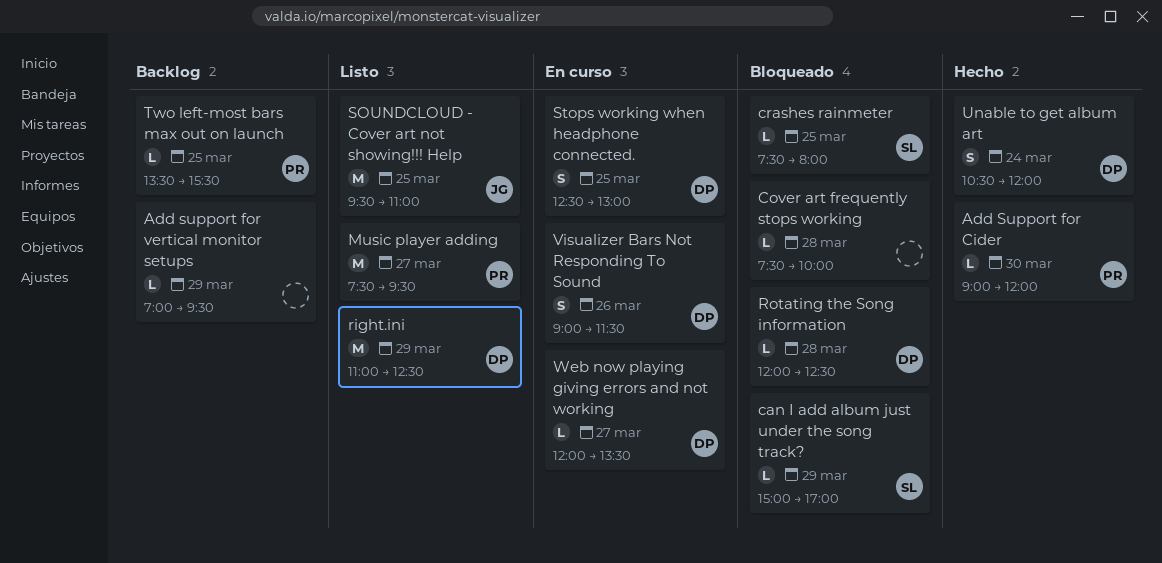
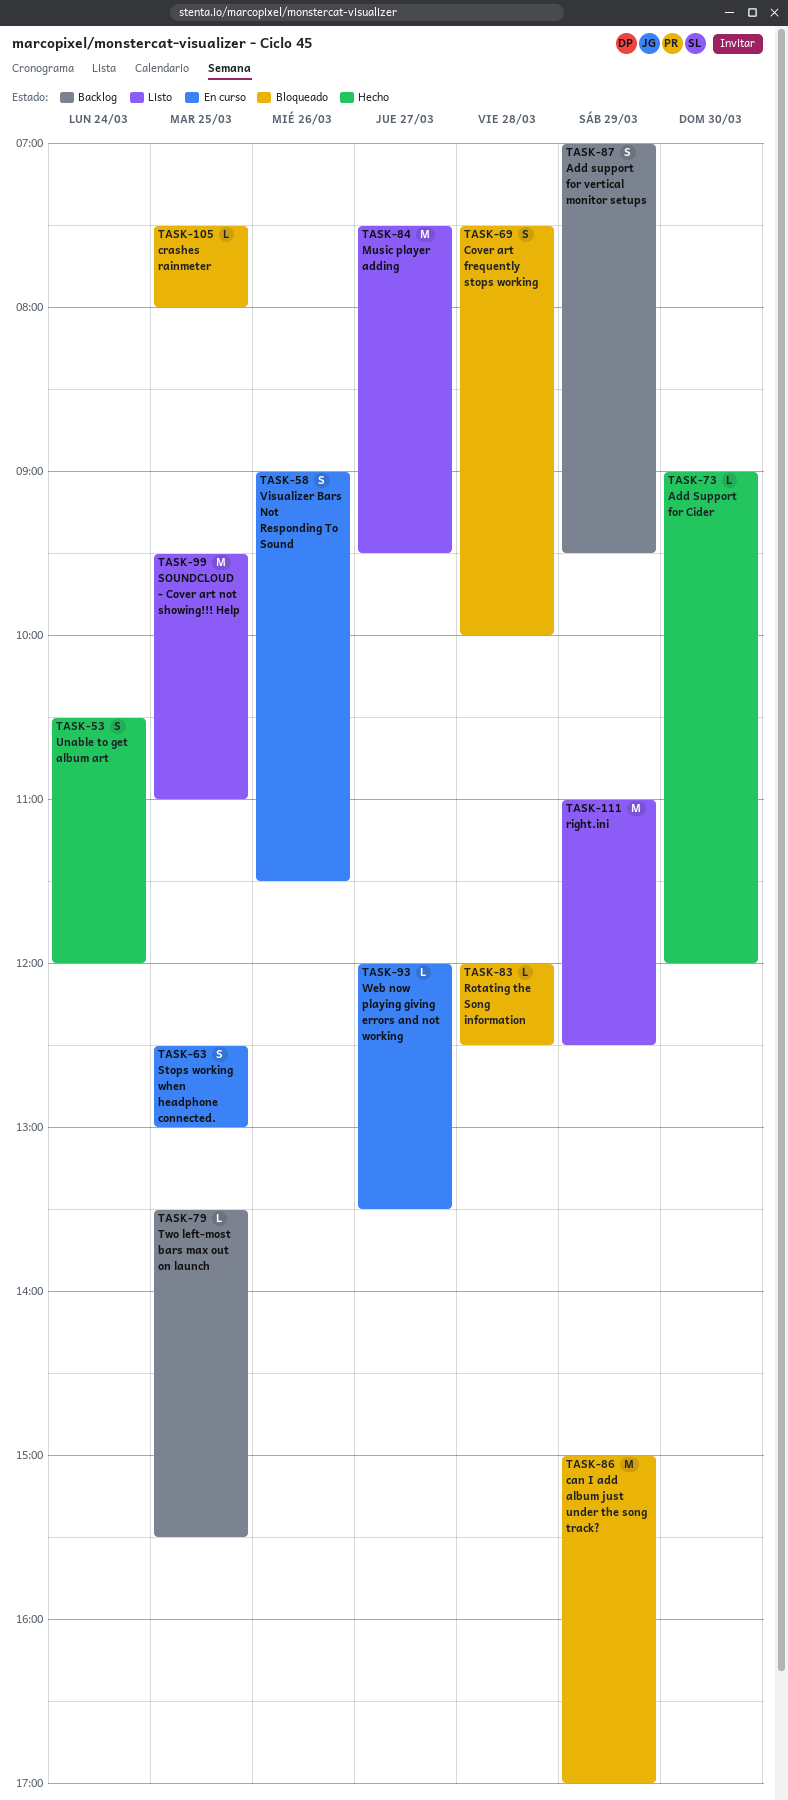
Add support for vertical monitor setups, estimate: L -> S
can I add album just under the song track?, estimate: L -> M
Cover art frequently stops working, estimate: L -> S

